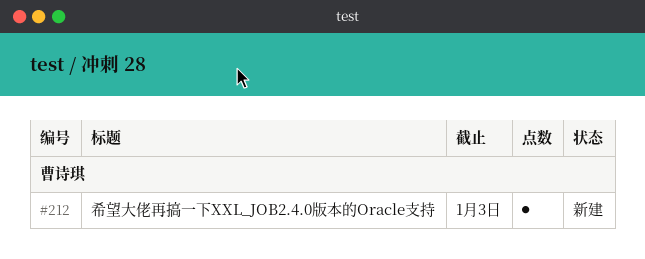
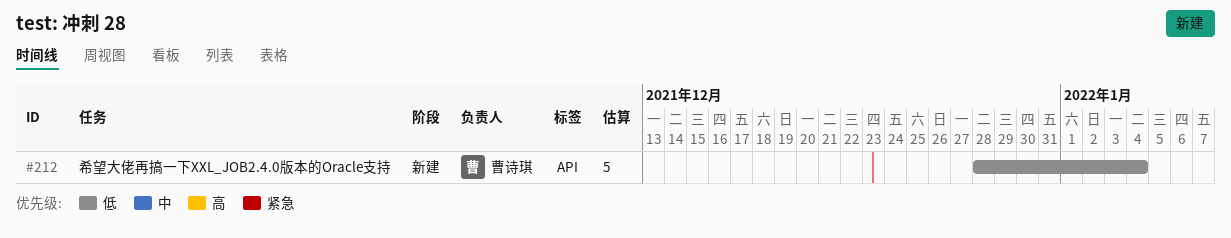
#212, estimate: 1 -> 5
#212, due: Jan 3 -> Jan 4

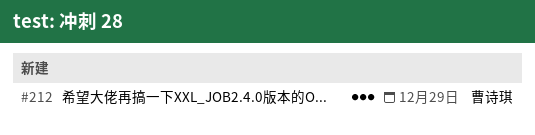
#212, estimate: 5 -> 3
#212, due: Jan 4 -> Dec 29

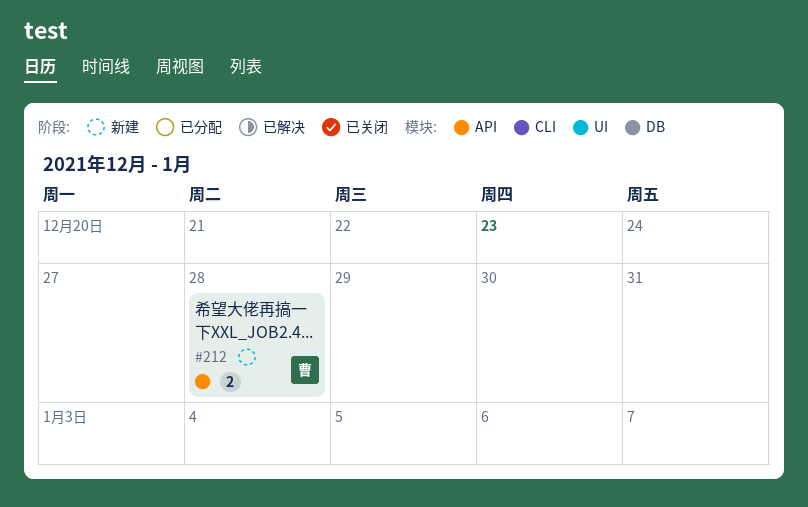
#212, estimate: 3 -> 2
#212, due: Dec 29 -> Dec 28

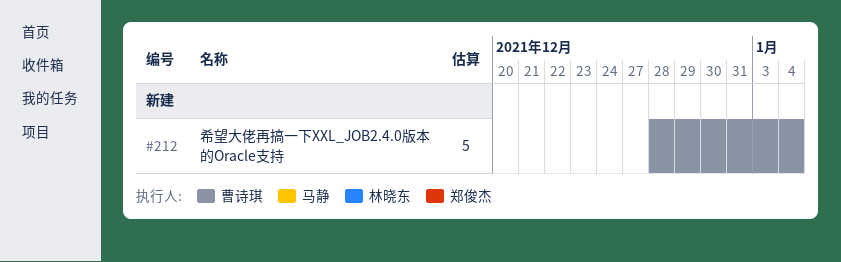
#212, estimate: 2 -> 5
#212, due: Dec 28 -> Jan 4

